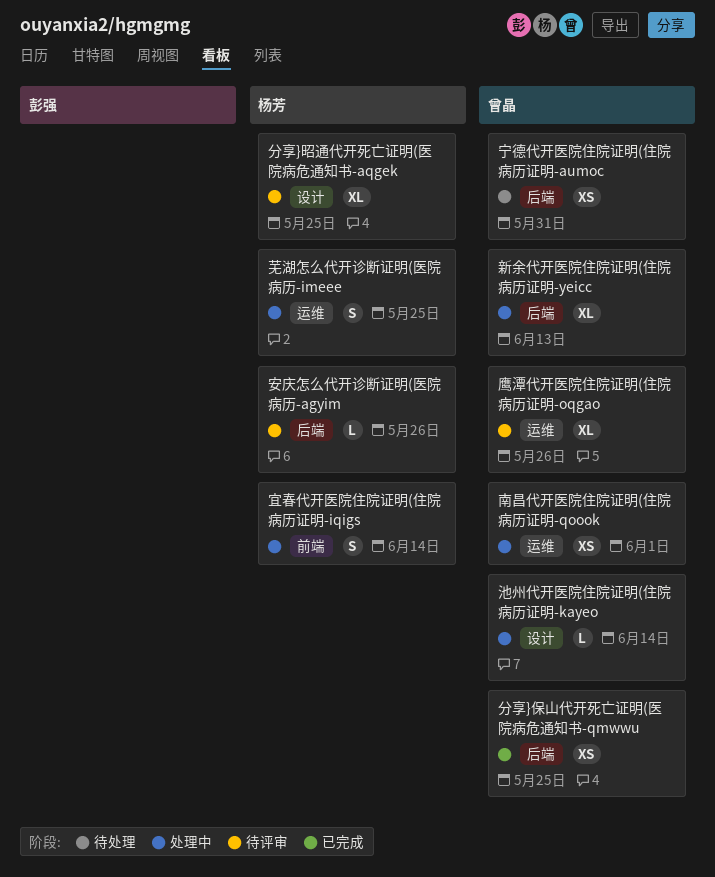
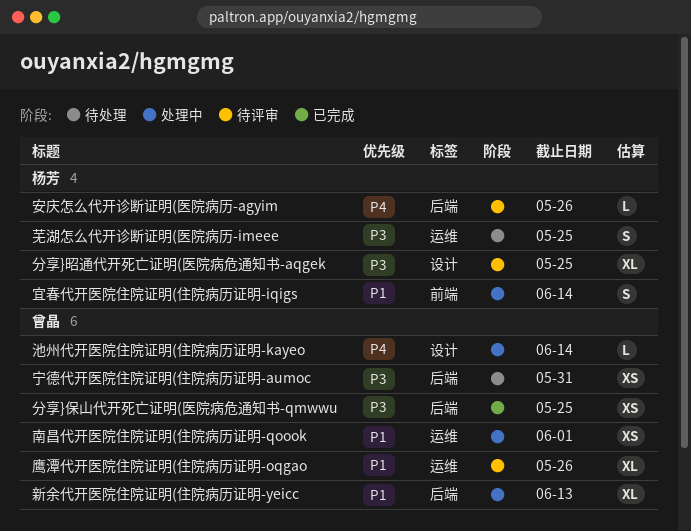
芜湖怎么代开诊断证明(医院病历-imeee, status: 处理中 -> 待处理

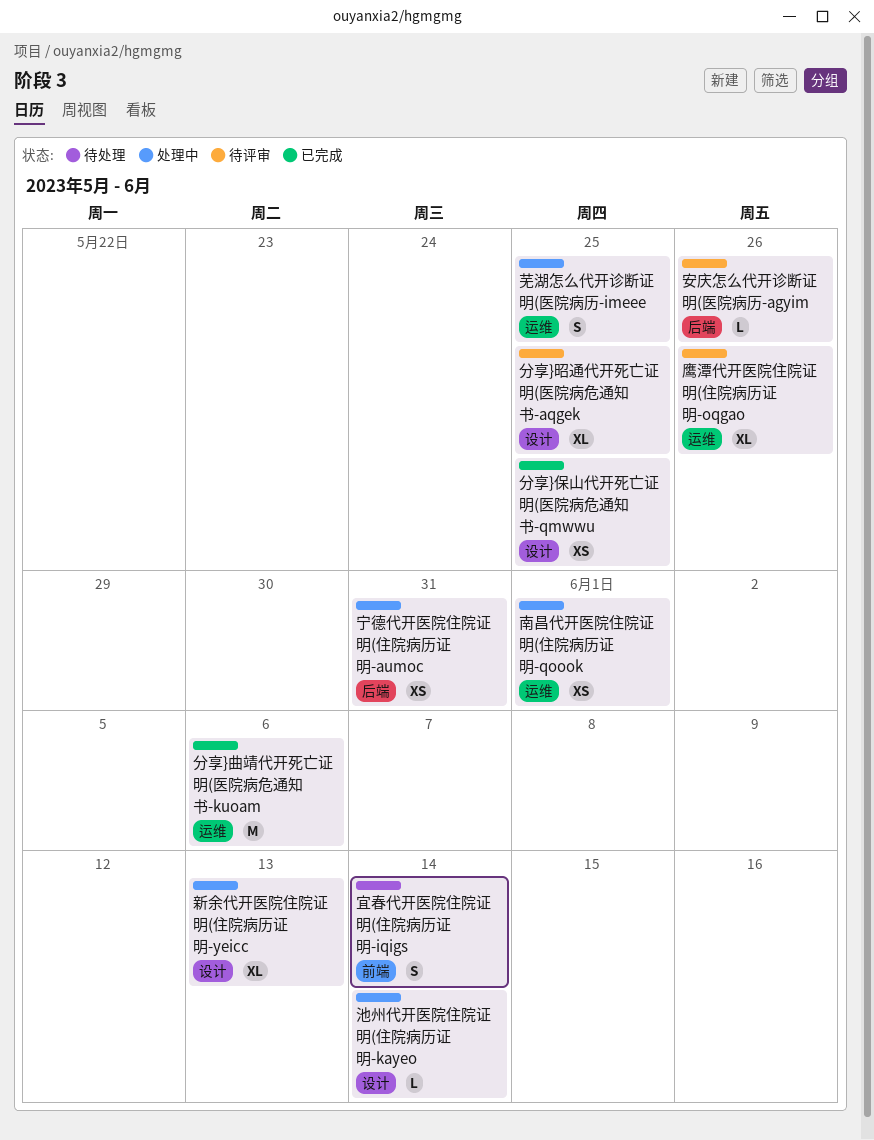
分享}保山代开死亡证明(医院病危通知书-qmwwu, label: 后端 -> 设计
分享}曲靖代开死亡证明(医院病危通知书-kuoam: none -> present
宁德代开医院住院证明(住院病历证明-aumoc, status: 待处理 -> 处理中
宜春代开医院住院证明(住院病历证明-iqigs, status: 处理中 -> 待处理
新余代开医院住院证明(住院病历证明-yeicc, label: 后端 -> 设计
芜湖怎么代开诊断证明(医院病历-imeee, status: 待处理 -> 处理中

